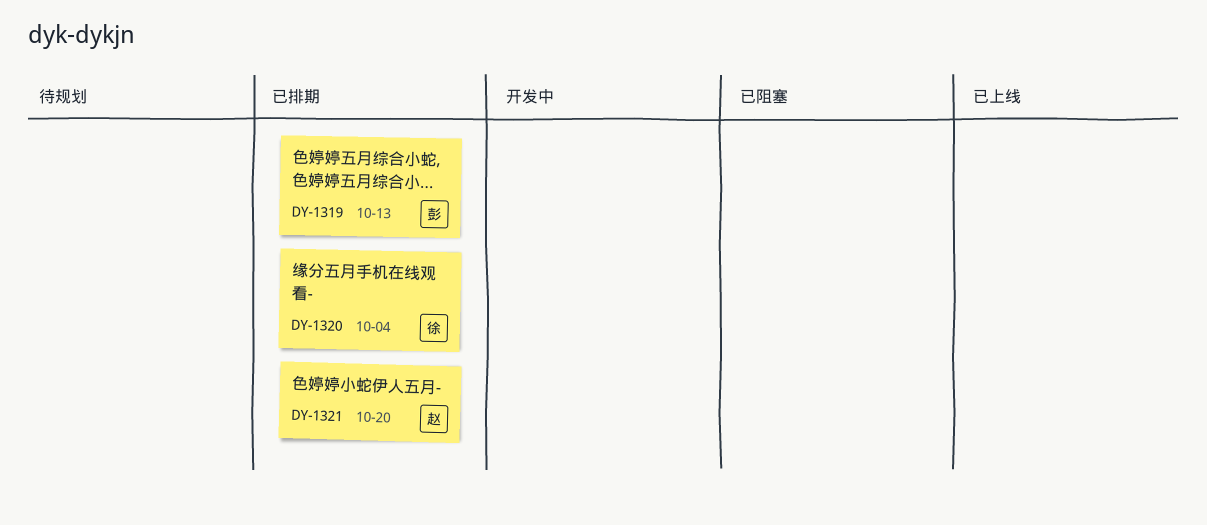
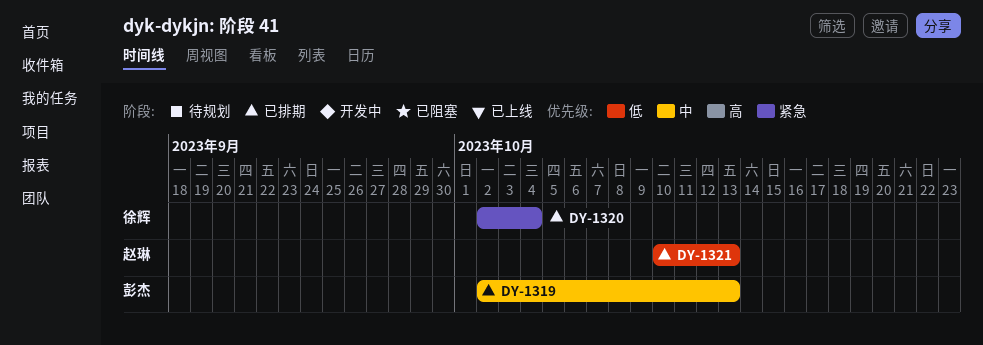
DY-1321, due: Oct 20 -> Oct 13

